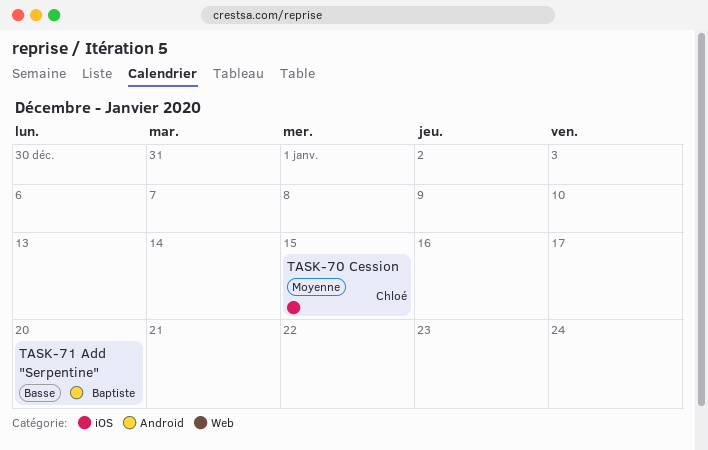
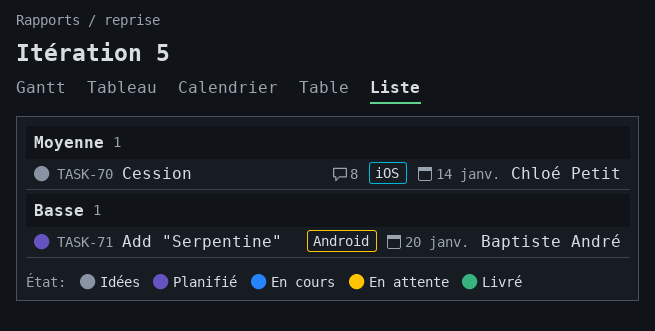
TASK-70, due: Jan 15 -> Jan 14

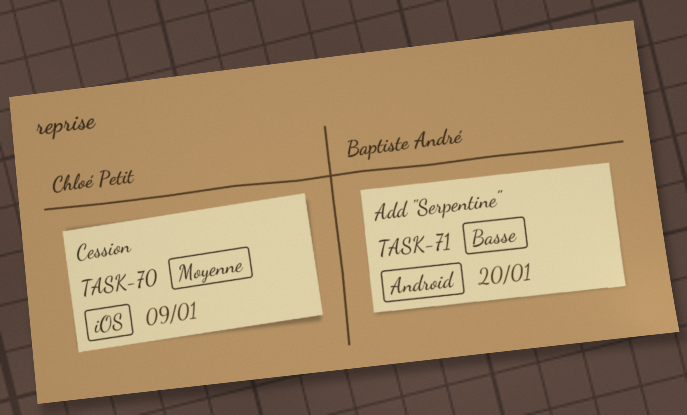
TASK-70, due: Jan 14 -> Jan 9

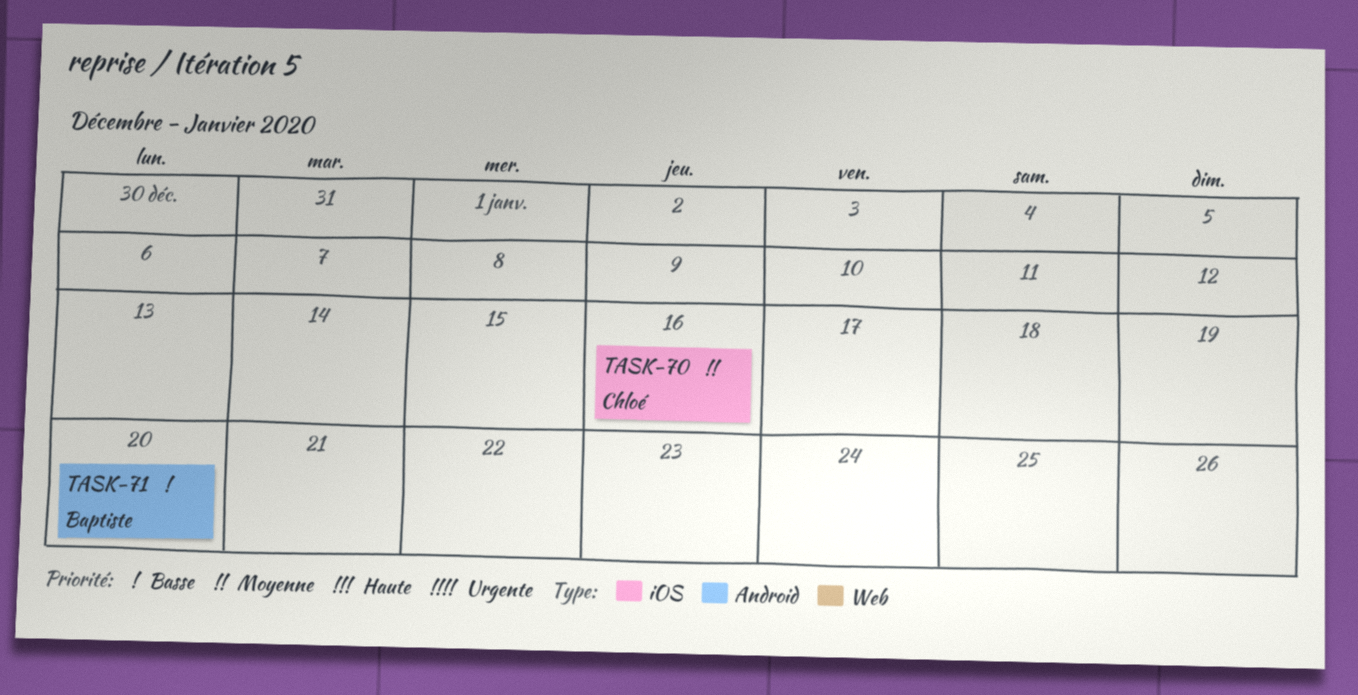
TASK-70, due: Jan 9 -> Jan 16

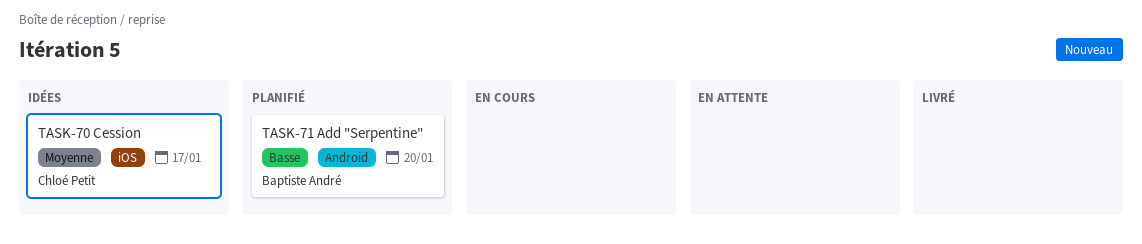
TASK-70, due: Jan 16 -> Jan 17

